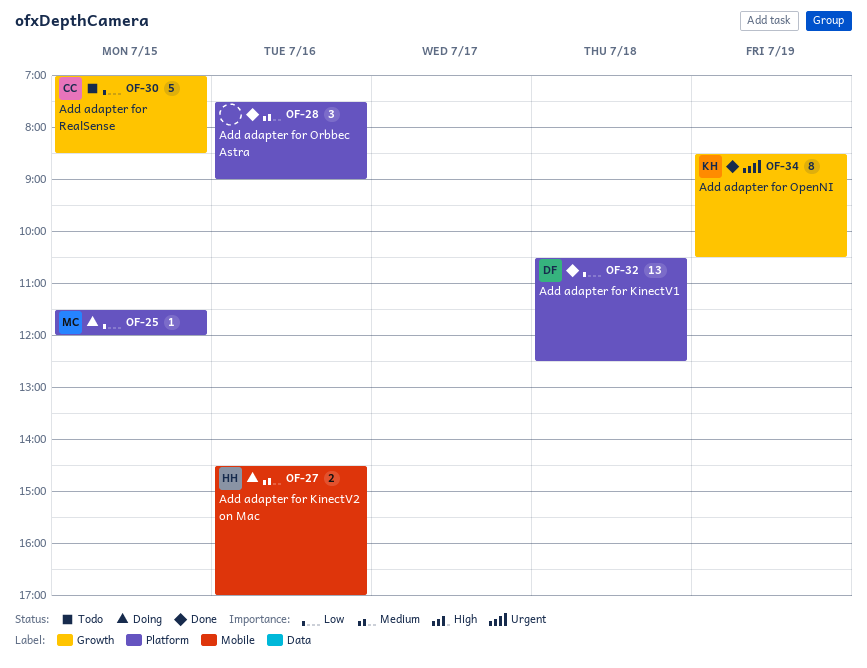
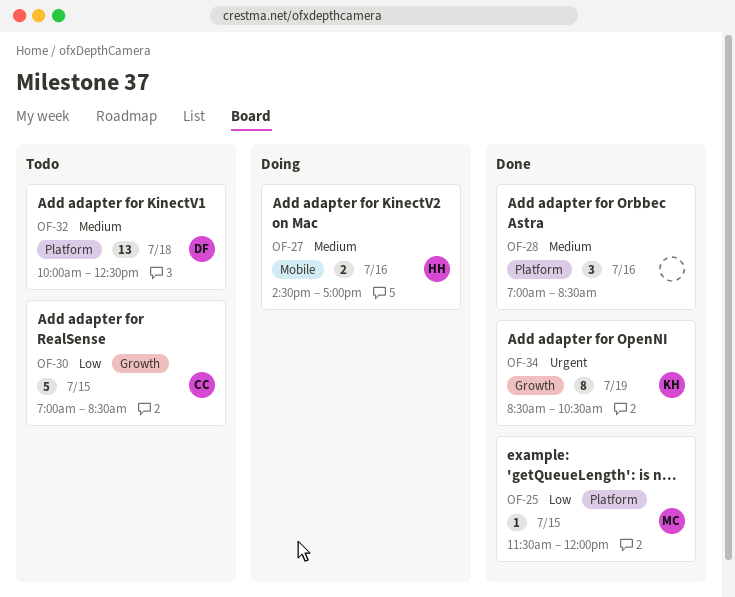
OF-25, status: Doing -> Done
OF-28, begins: 07:30 -> 07:00
OF-28, ends: 09:00 -> 08:30
OF-32, status: Done -> Todo
OF-32, priority: Low -> Medium
OF-32, begins: 10:30 -> 10:00

